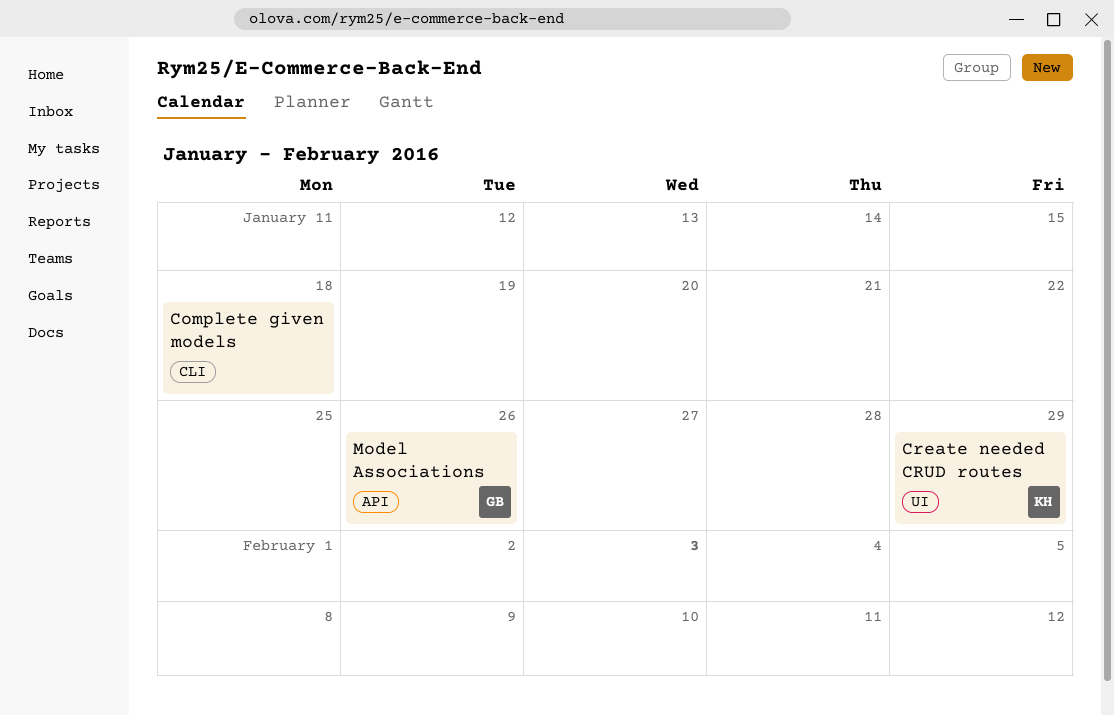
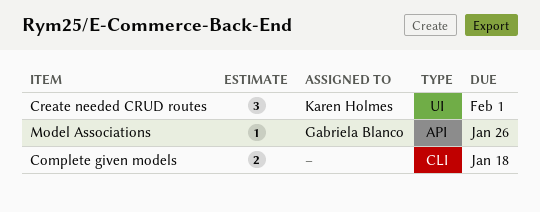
Create needed CRUD routes, due: Jan 29 -> Feb 1

